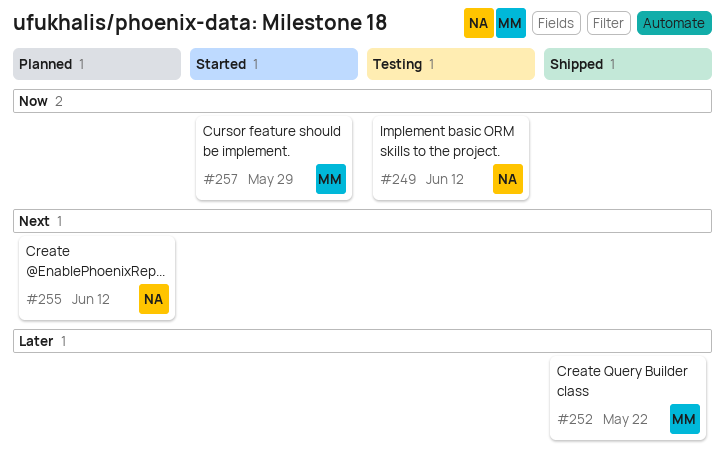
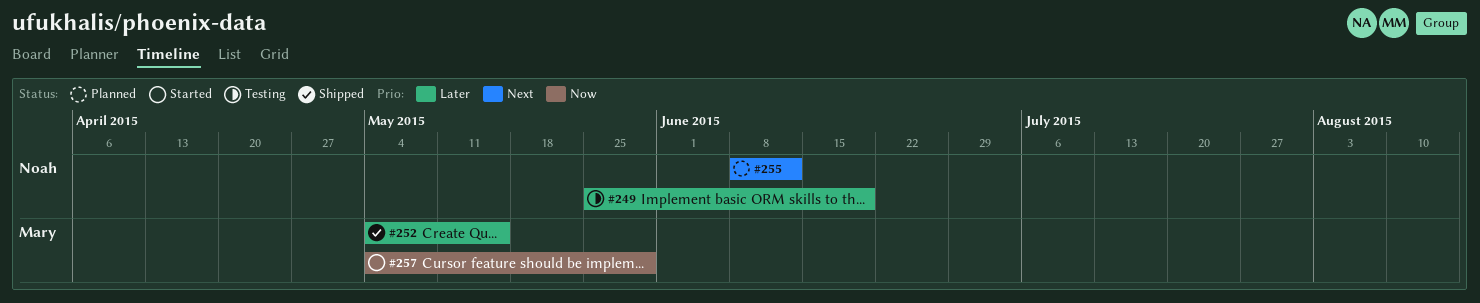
#249, priority: Now -> Later
#249, due: Jun 12 -> Jun 19
#252, due: May 22 -> May 15

